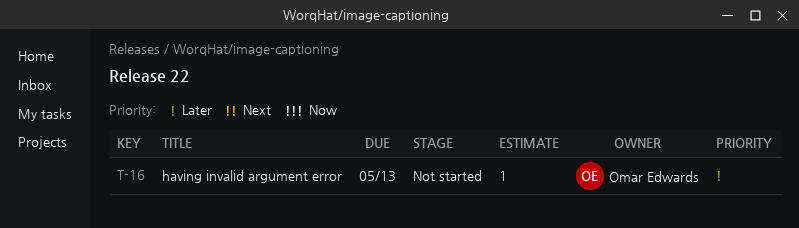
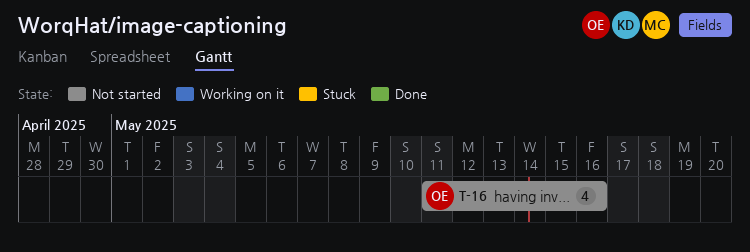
T-16, estimate: 1 -> 4
T-16, due: May 13 -> May 16

